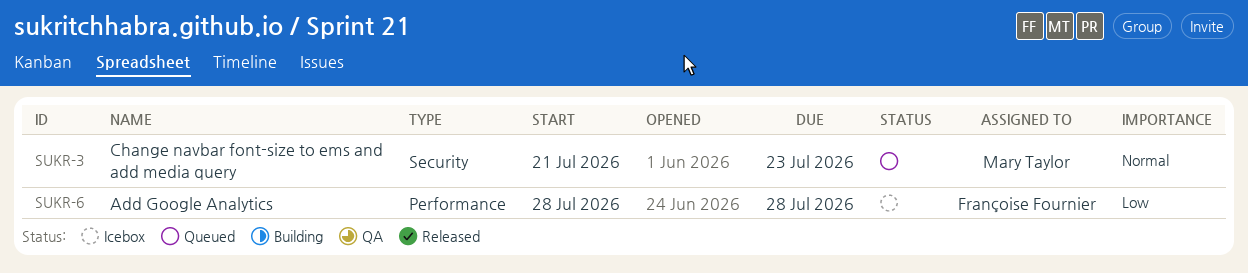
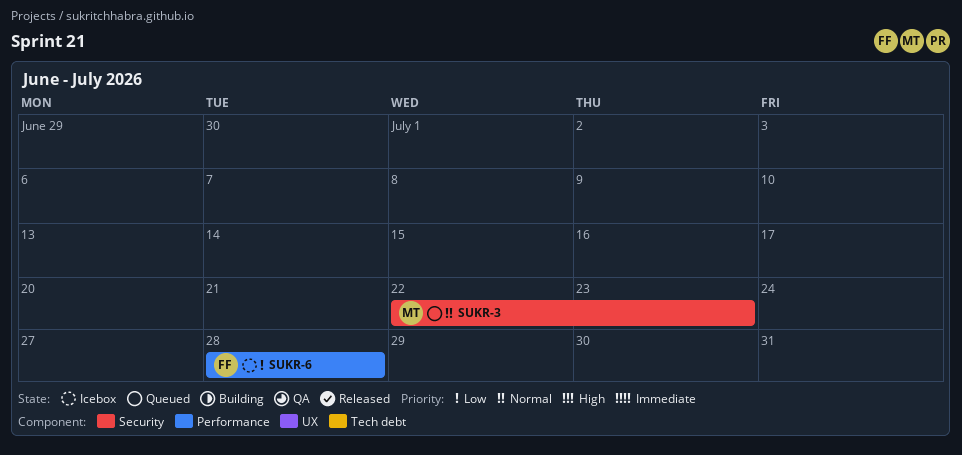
SUKR-3, start: Jul 21 -> Jul 22

